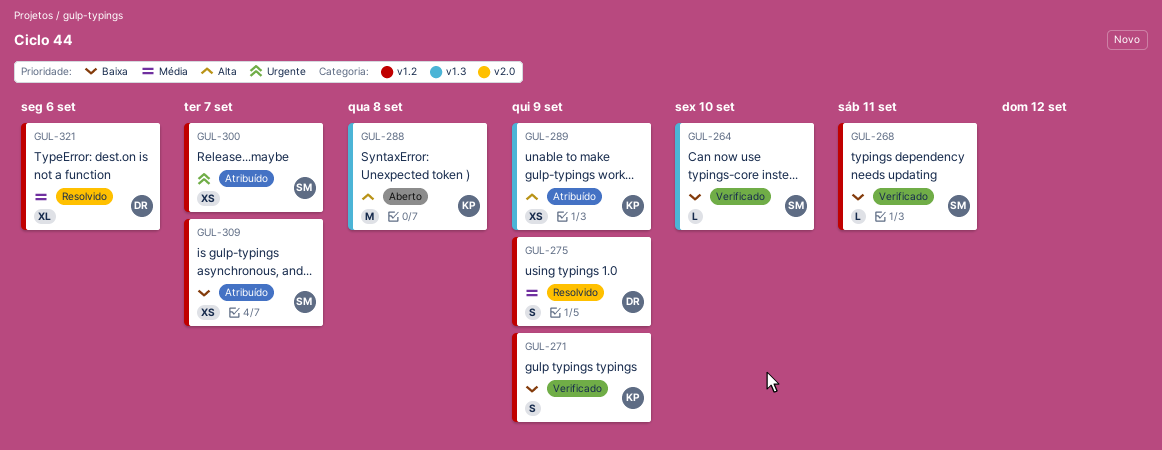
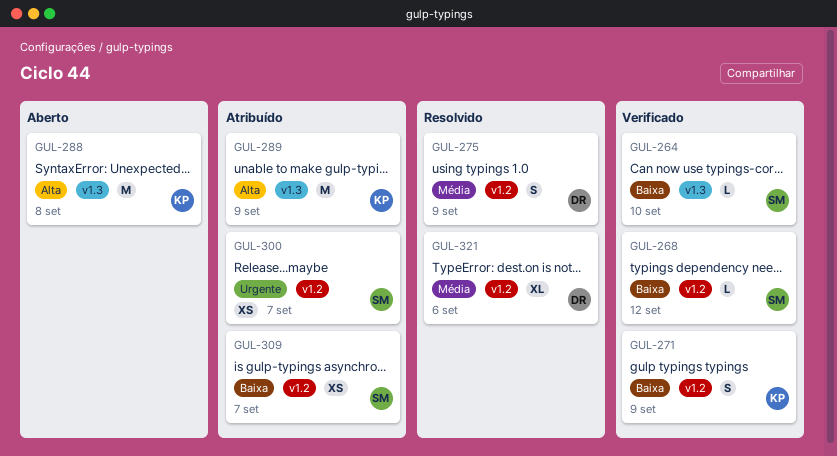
GUL-268, due: Sep 11 -> Sep 12
GUL-289, estimate: XS -> M

